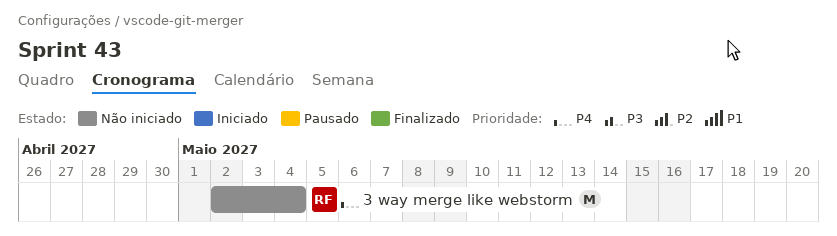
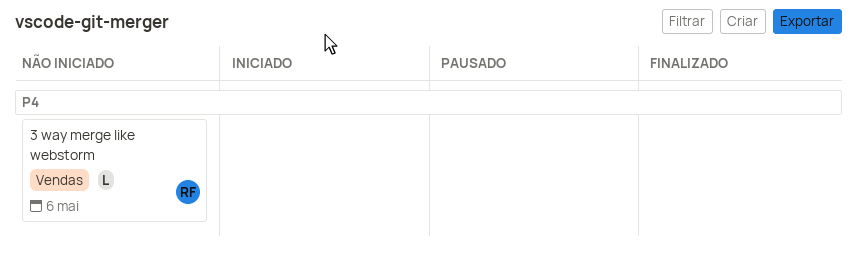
3 way merge like webstorm, estimate: M -> L
3 way merge like webstorm, due: May 4 -> May 6

